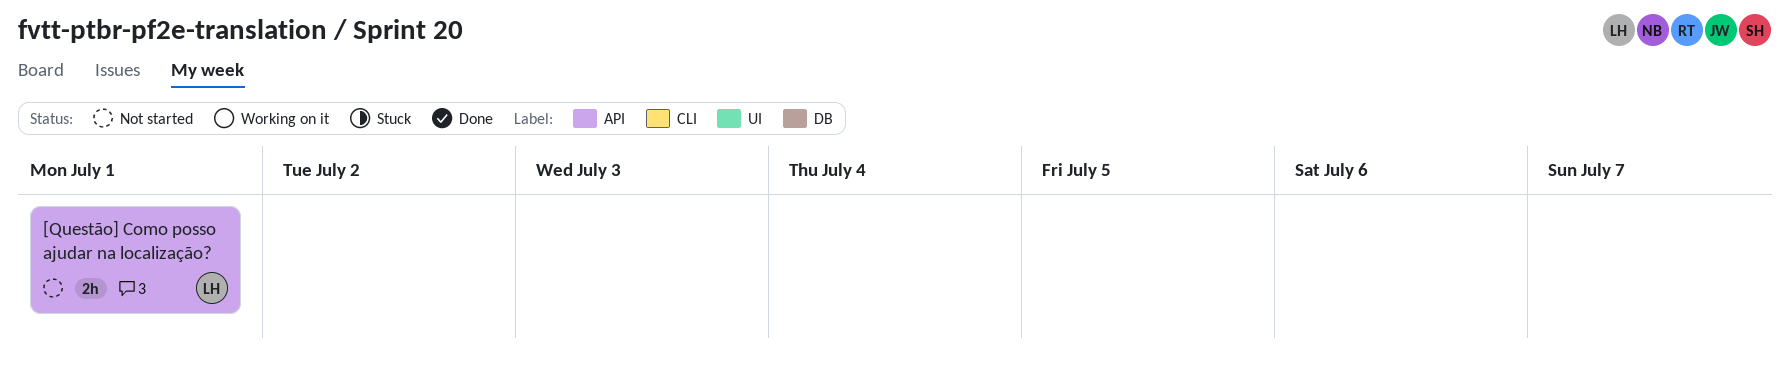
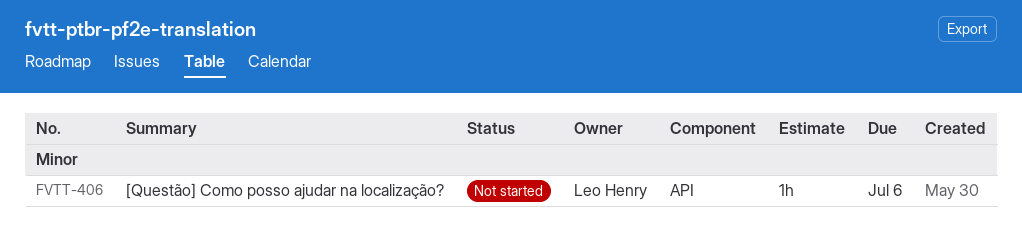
[Questão] Como posso ajudar na localização?, estimate: 2h -> 1h
[Questão] Como posso ajudar na localização?, due: Jul 1 -> Jul 6

